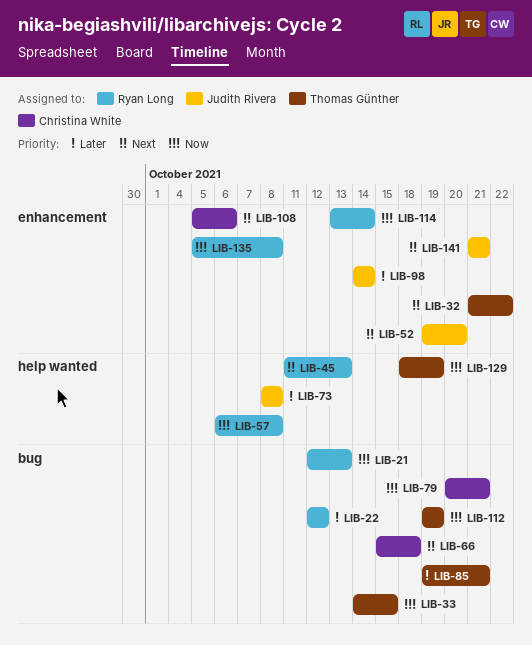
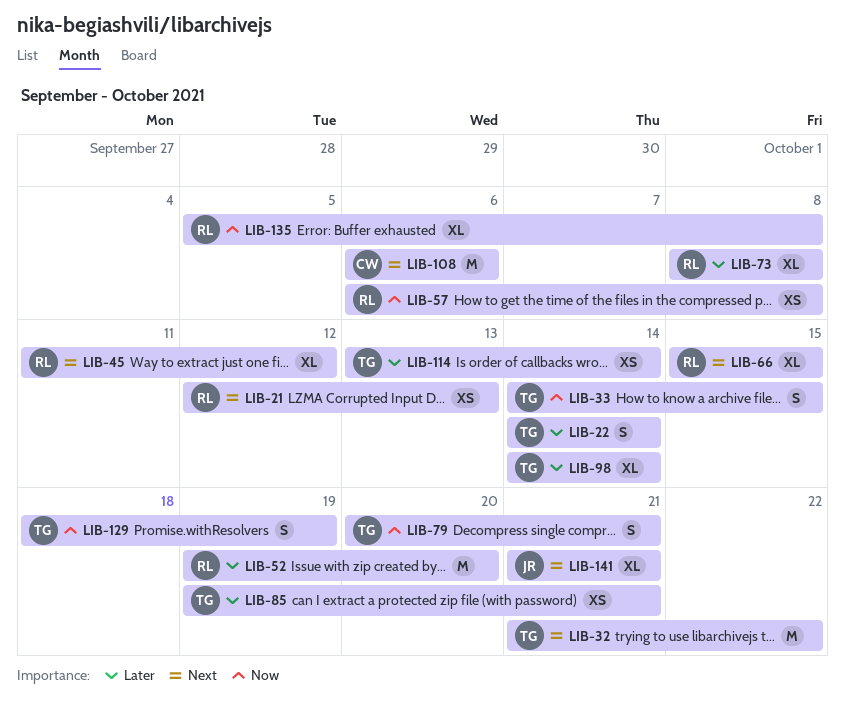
LIB-21, priority: Now -> Next
LIB-22, owner: Ryan Long -> Thomas Günther
LIB-22, start: Oct 12 -> Oct 14
LIB-22, due: Oct 12 -> Oct 14
LIB-45, due: Oct 13 -> Oct 12
LIB-52, owner: Judith Rivera -> Ryan Long
LIB-52, priority: Next -> Later
LIB-66, owner: Christina White -> Ryan Long
LIB-66, due: Oct 18 -> Oct 15
LIB-73, owner: Judith Rivera -> Ryan Long
LIB-79, owner: Christina White -> Thomas Günther
LIB-98, owner: Judith Rivera -> Thomas Günther
LIB-108, start: Oct 5 -> Oct 6
LIB-112: present -> none
LIB-114, owner: Ryan Long -> Thomas Günther
LIB-114, priority: Now -> Later

